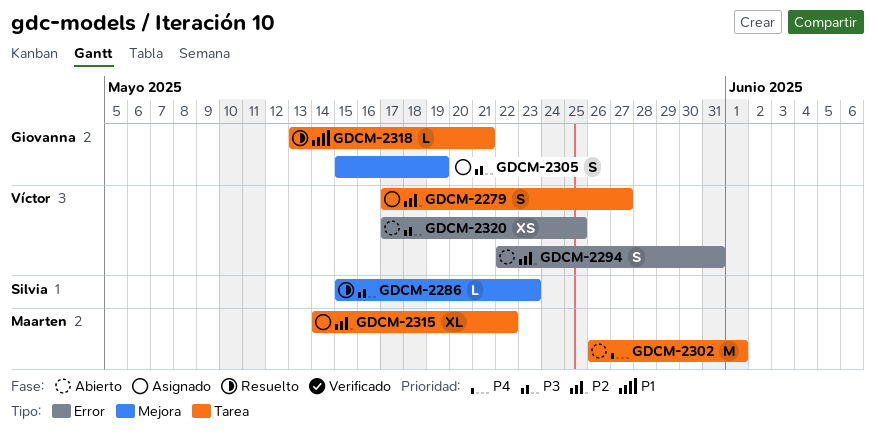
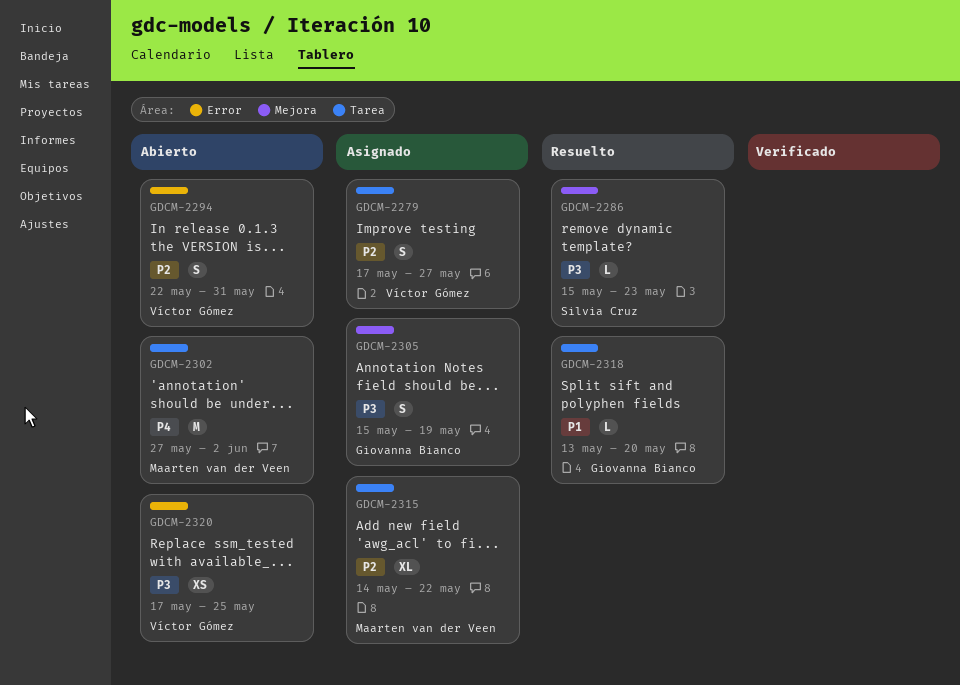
GDCM-2302, start: May 26 -> May 27
GDCM-2302, due: Jun 1 -> Jun 2
GDCM-2318, due: May 21 -> May 20

